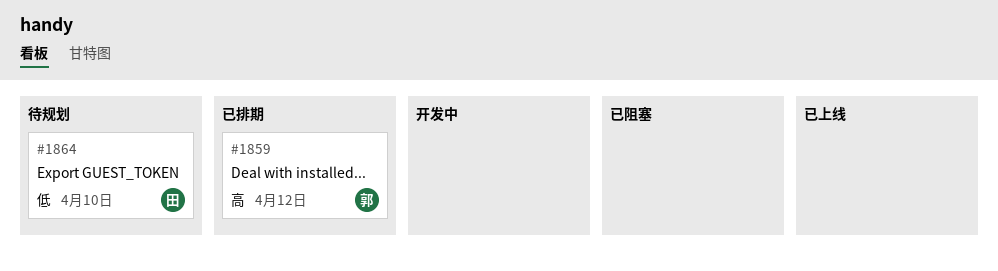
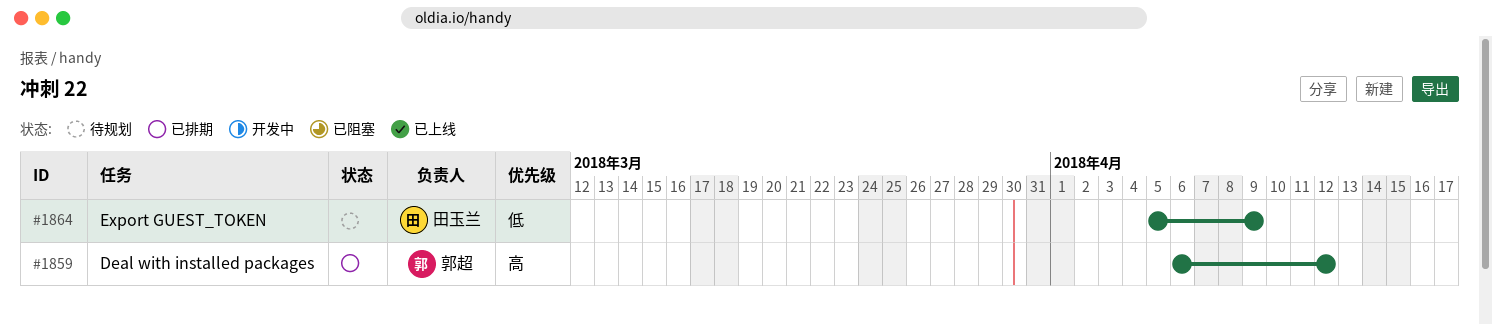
#1864, due: Apr 10 -> Apr 9

